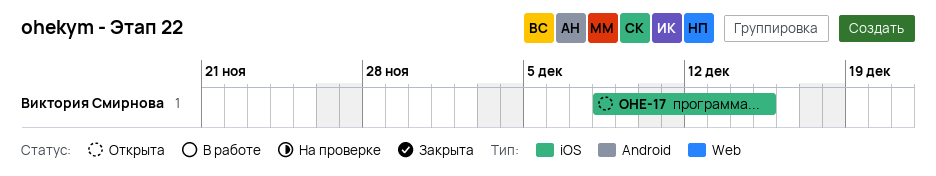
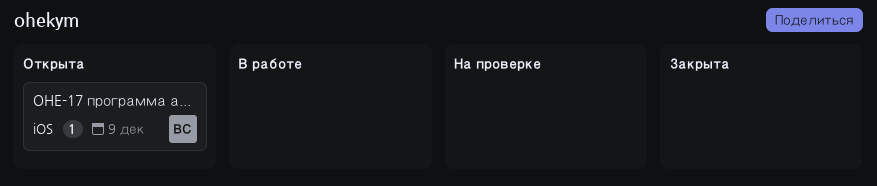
OHE-17, due: Dec 15 -> Dec 9

